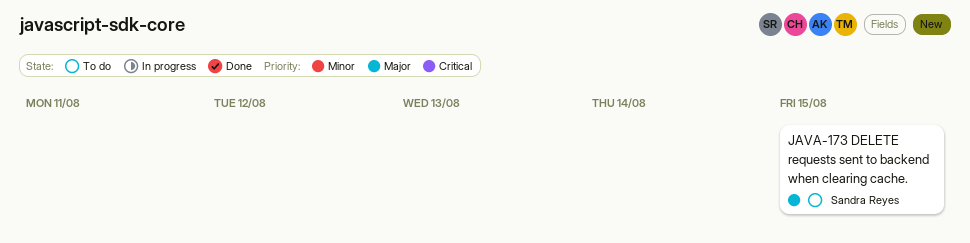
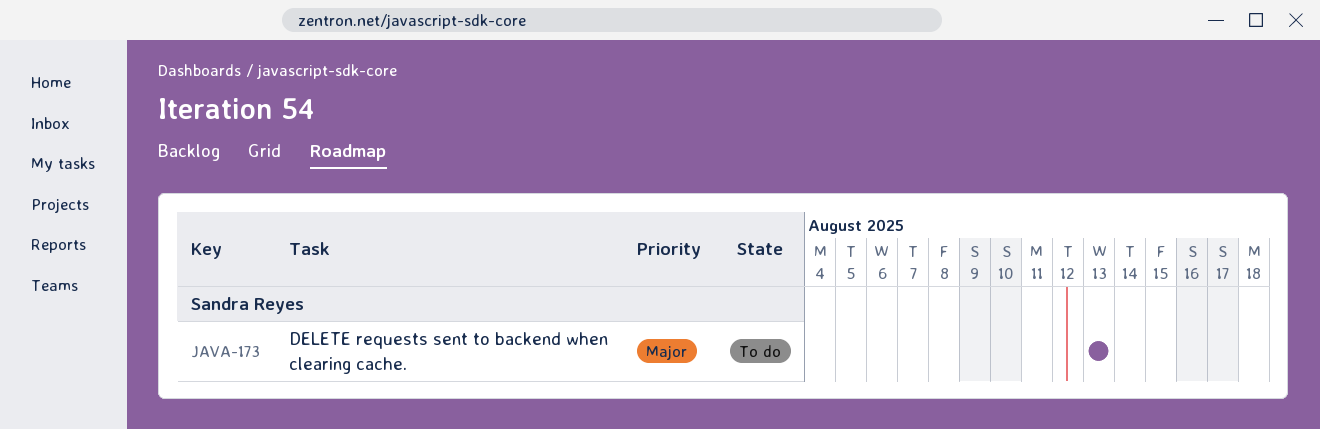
JAVA-173, due: Aug 15 -> Aug 13

